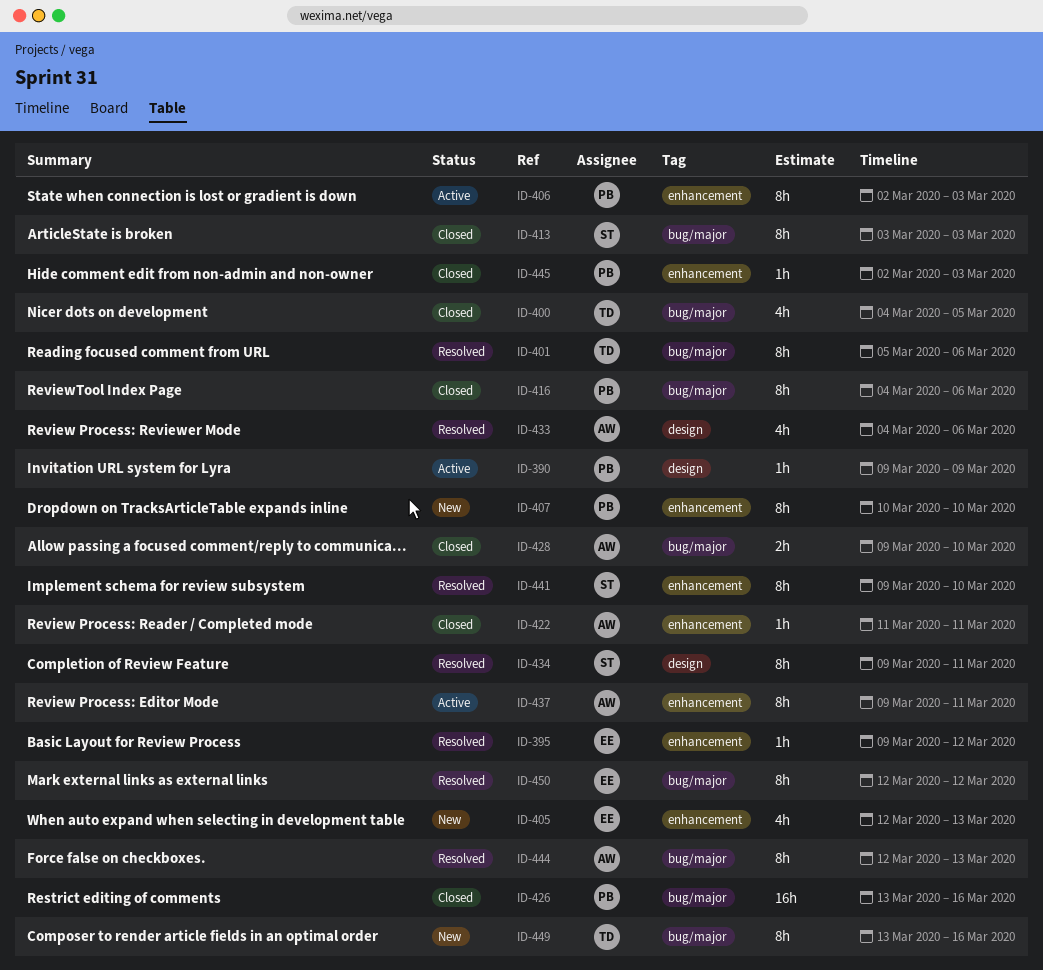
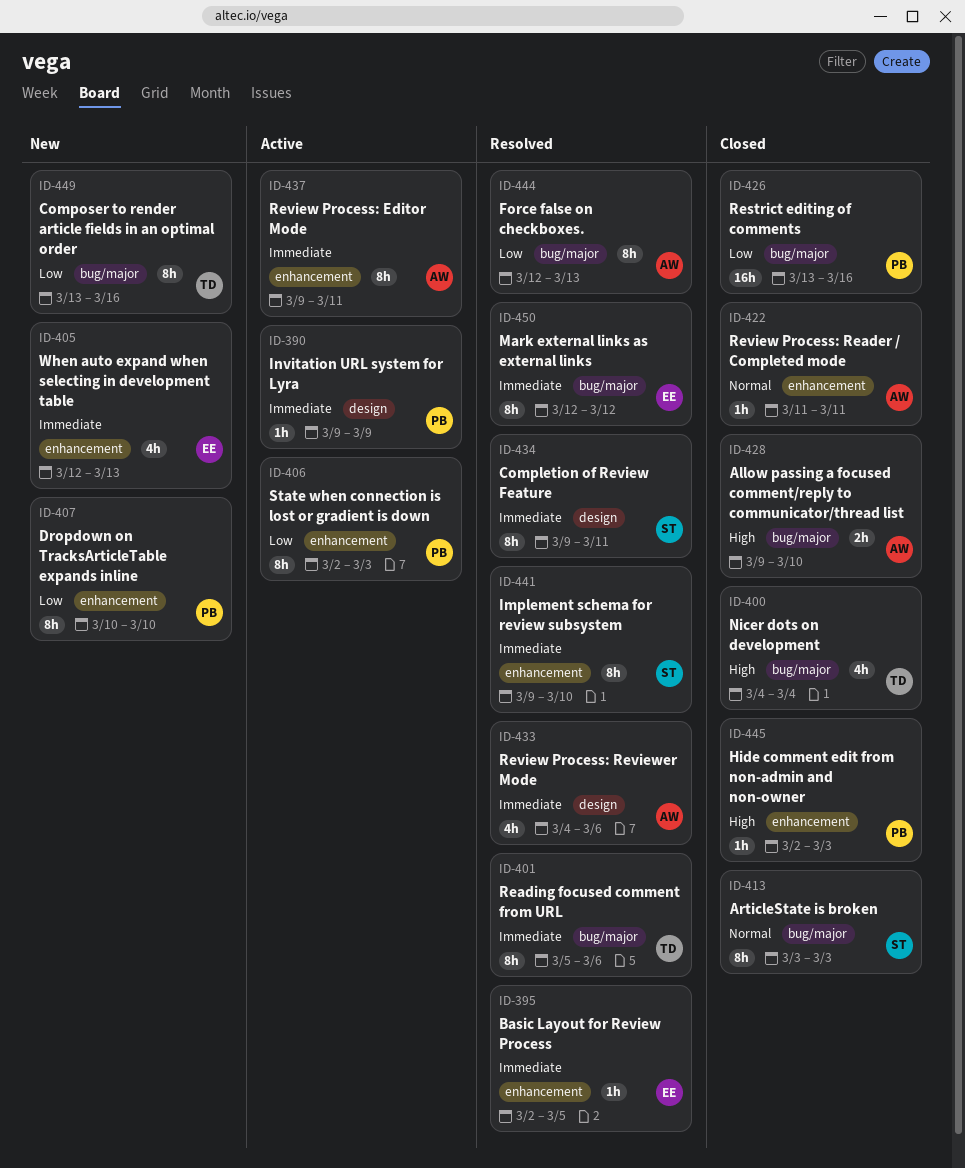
ID-395, start: Mar 9 -> Mar 2
ID-395, due: Mar 12 -> Mar 5
ID-400, due: Mar 5 -> Mar 4
ID-416: present -> none

